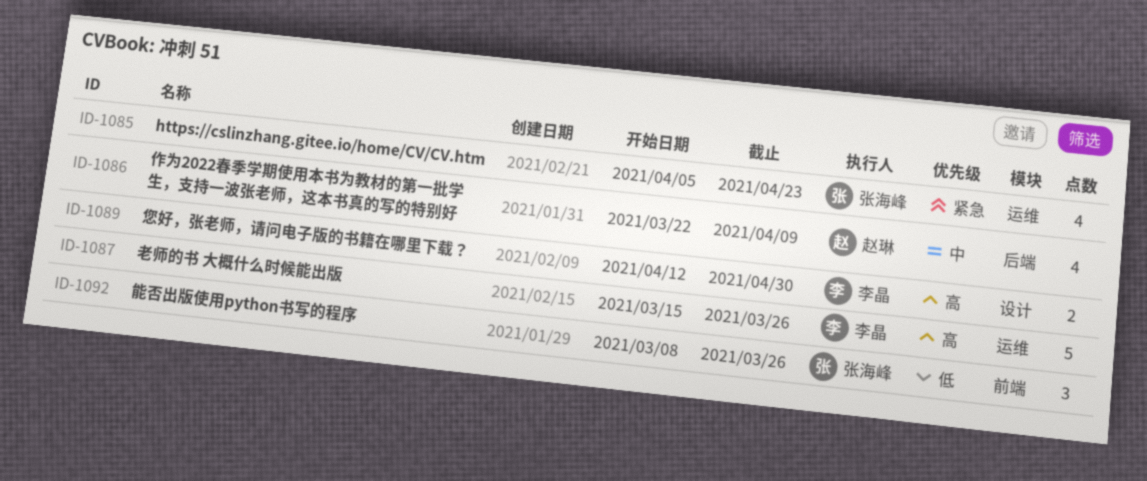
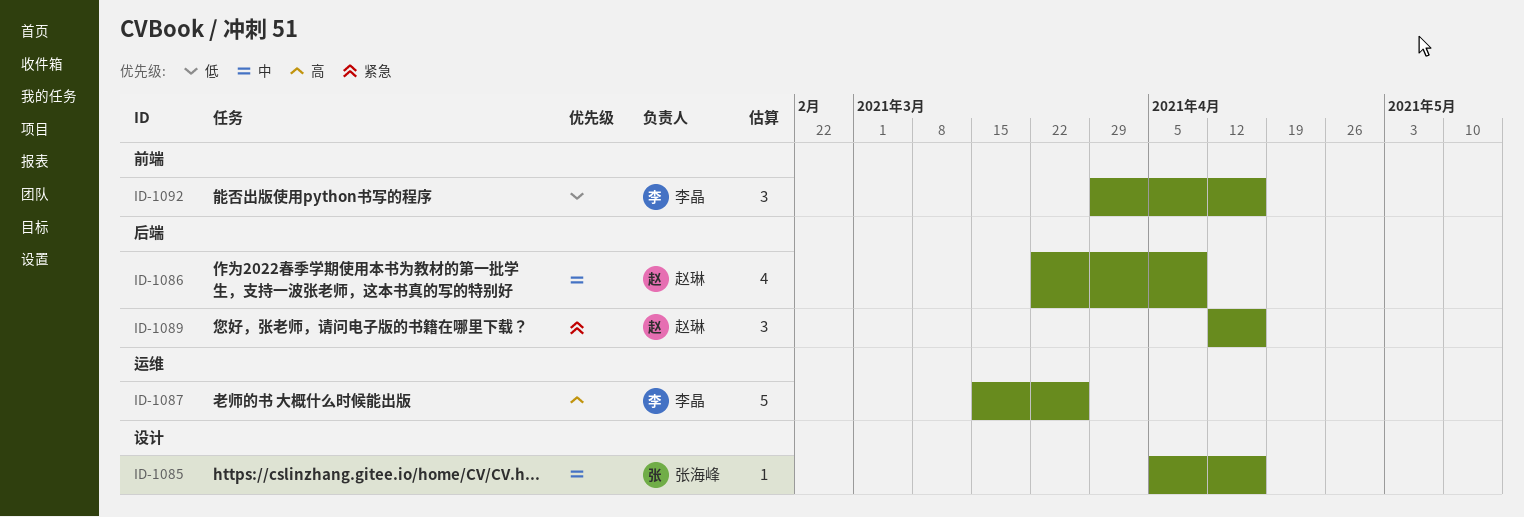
ID-1085, priority: 紧急 -> 中
ID-1085, label: 运维 -> 设计
ID-1085, estimate: 4 -> 1
ID-1085, due: Apr 23 -> Apr 16
ID-1089, owner: 李晶 -> 赵琳
ID-1089, priority: 高 -> 紧急
ID-1089, label: 设计 -> 后端
ID-1089, estimate: 2 -> 3
ID-1089, due: Apr 30 -> Apr 16
ID-1092, owner: 张海峰 -> 李晶
ID-1092, start: Mar 8 -> Mar 29
ID-1092, due: Mar 26 -> Apr 16

